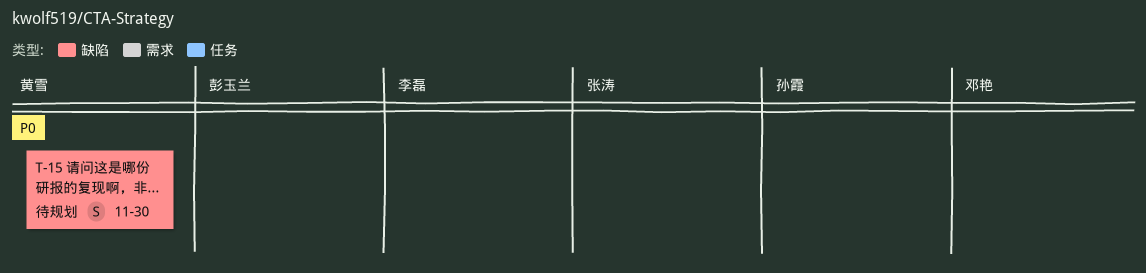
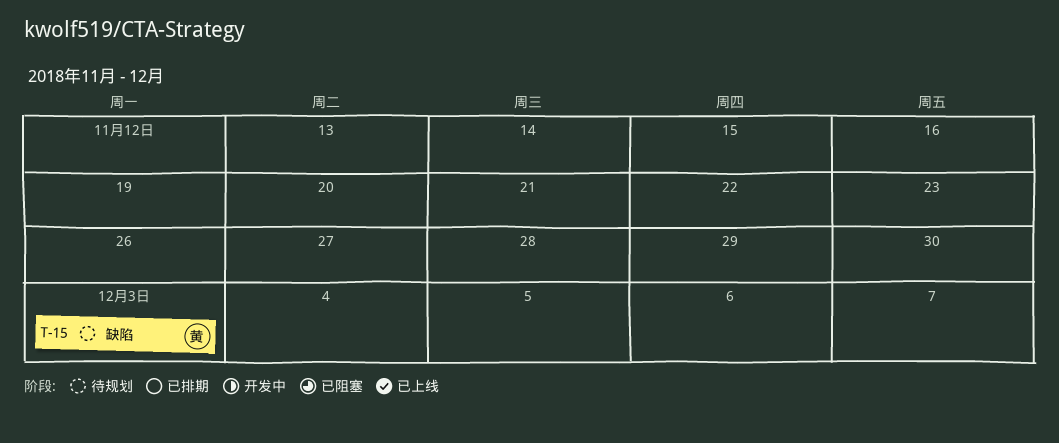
T-15, due: Nov 30 -> Dec 3

